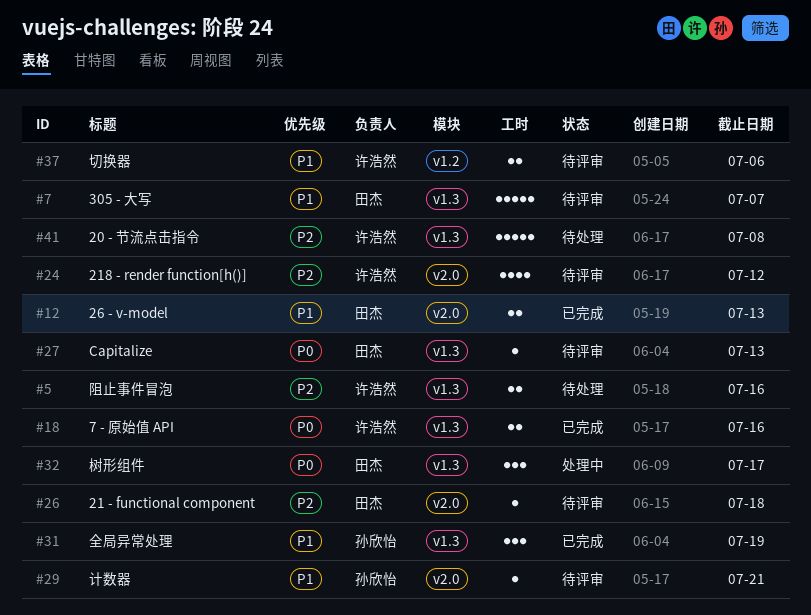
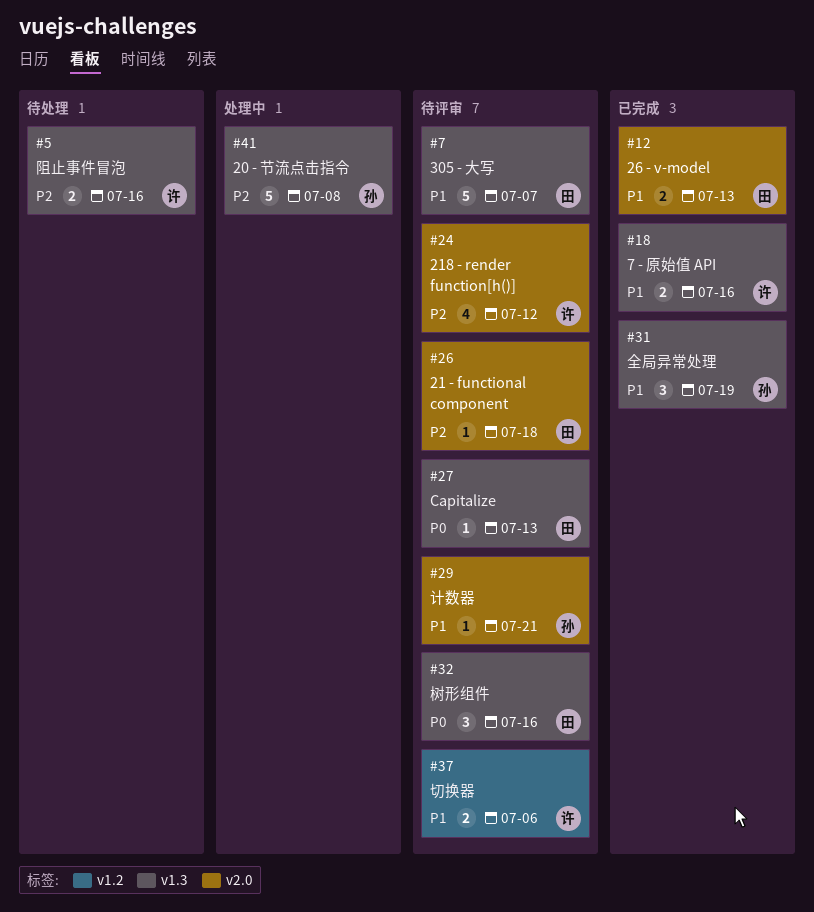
#18, priority: P0 -> P1
#32, status: 处理中 -> 待评审
#32, due: Jul 17 -> Jul 16
#41, status: 待处理 -> 处理中
#41, owner: 许浩然 -> 孙欣怡

